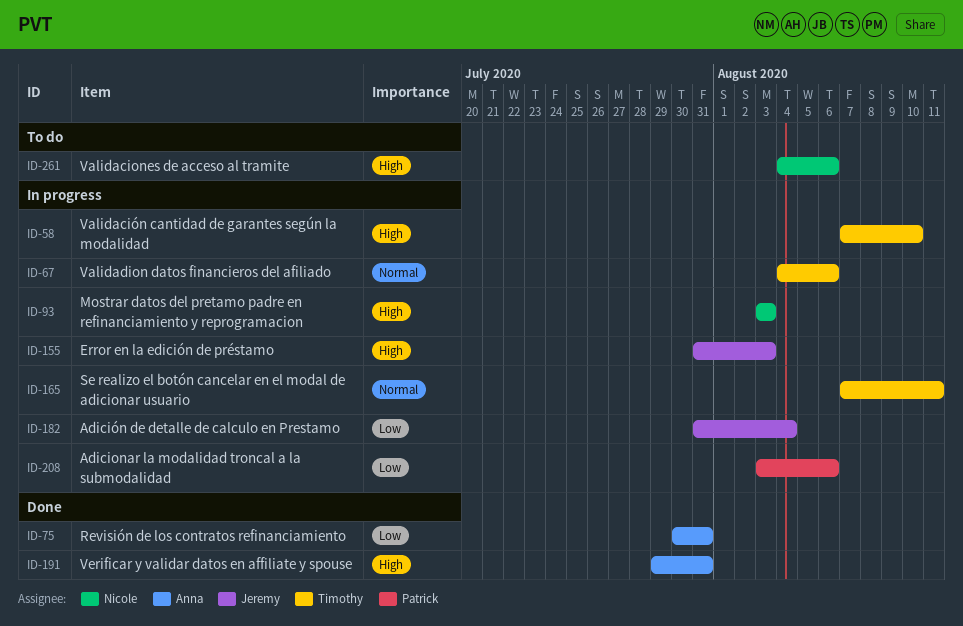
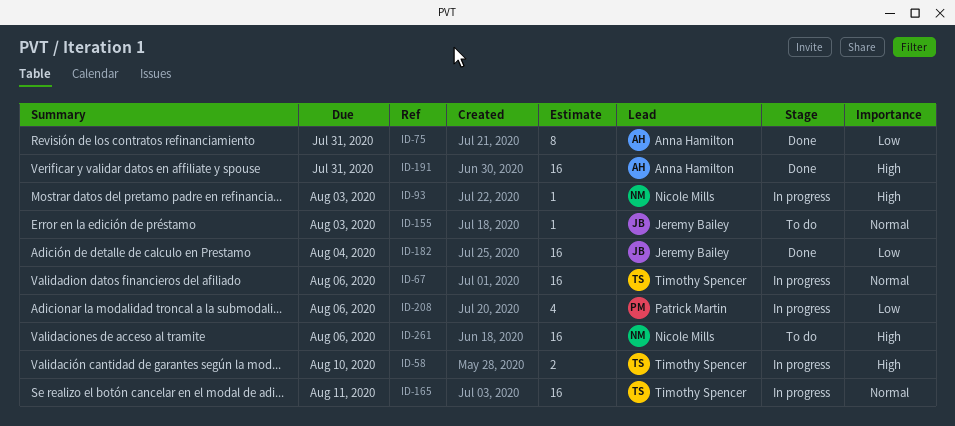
ID-155, status: In progress -> To do
ID-155, priority: High -> Normal
ID-182, status: In progress -> Done

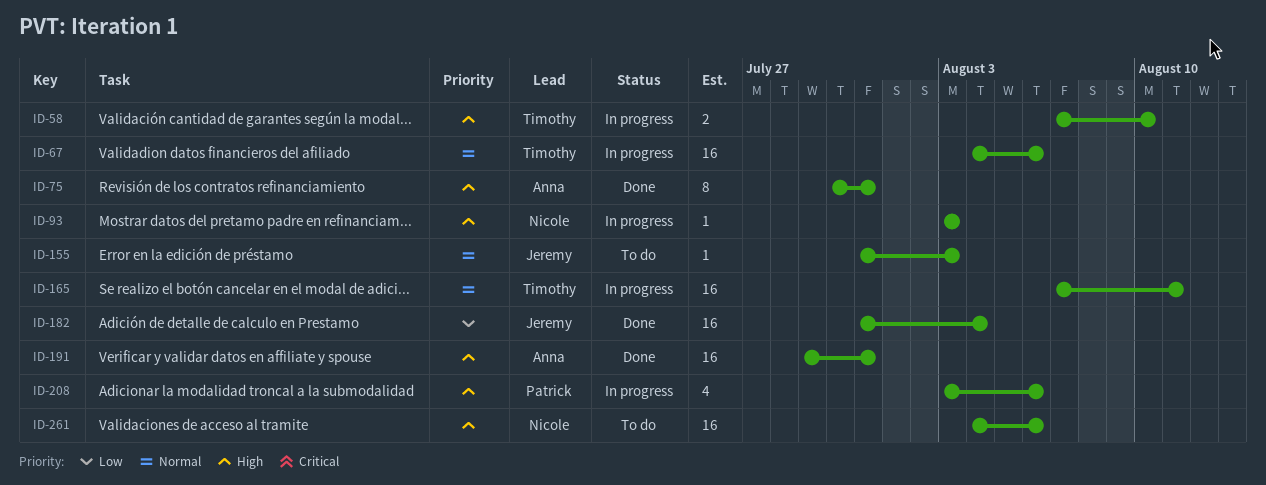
ID-75, priority: Low -> High
ID-208, priority: Low -> High

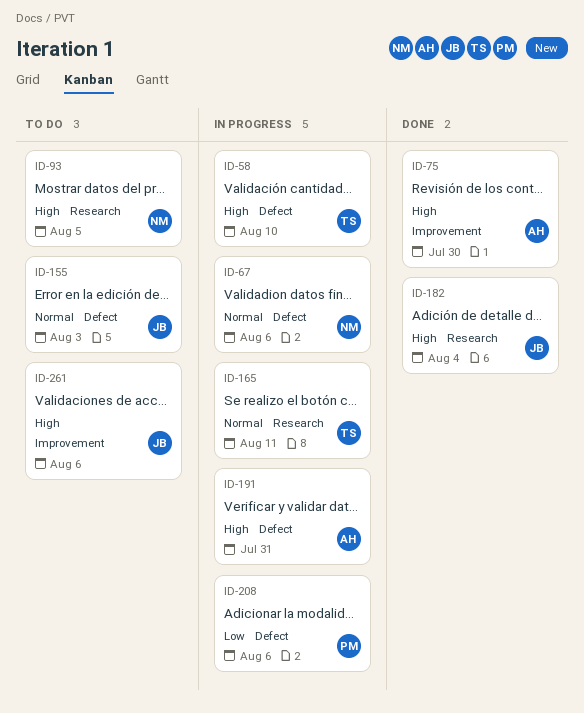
ID-67, owner: Timothy -> Nicole
ID-75, due: Jul 31 -> Jul 30
ID-93, status: In progress -> To do
ID-93, due: Aug 3 -> Aug 5
ID-182, priority: Low -> High
ID-191, status: Done -> In progress
ID-208, priority: High -> Low
ID-261, owner: Nicole -> Jeremy

